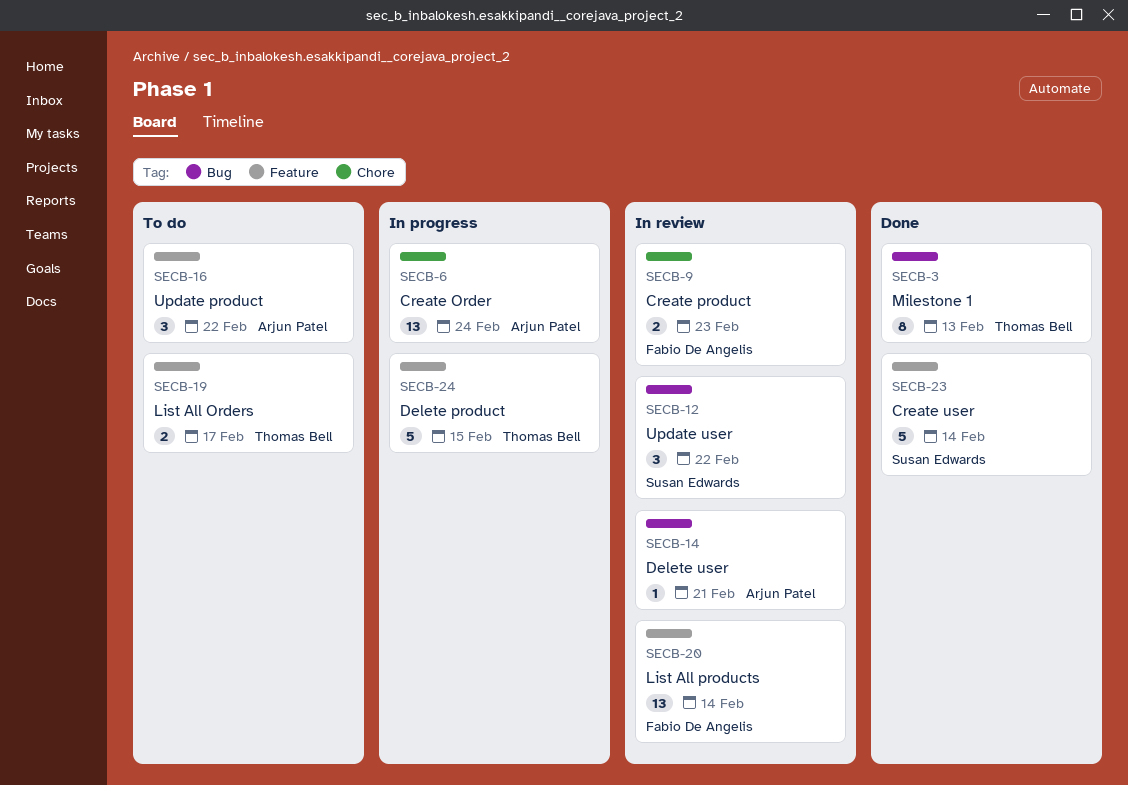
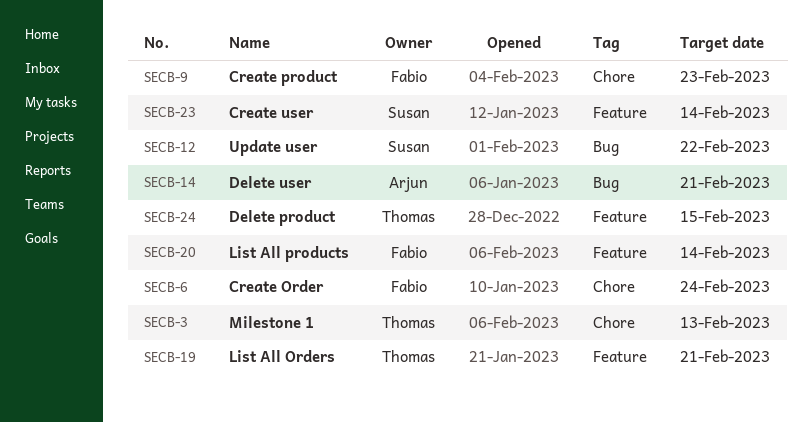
SECB-3, label: Bug -> Chore
SECB-6, owner: Arjun Patel -> Fabio De Angelis
SECB-16: present -> none
SECB-19, due: Feb 17 -> Feb 21

